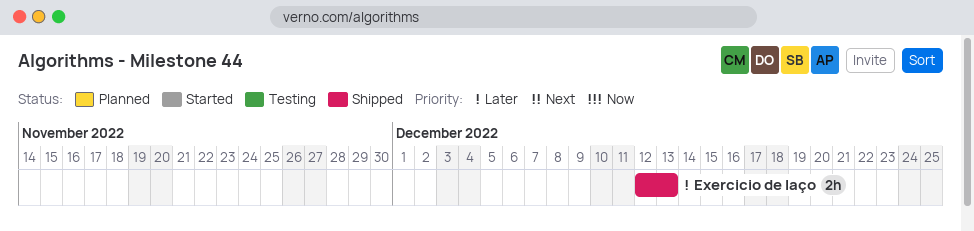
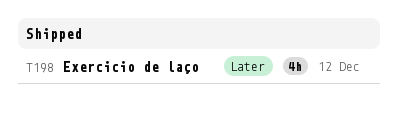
Exercicio de laço, estimate: 2h -> 4h
Exercicio de laço, due: Dec 13 -> Dec 12

